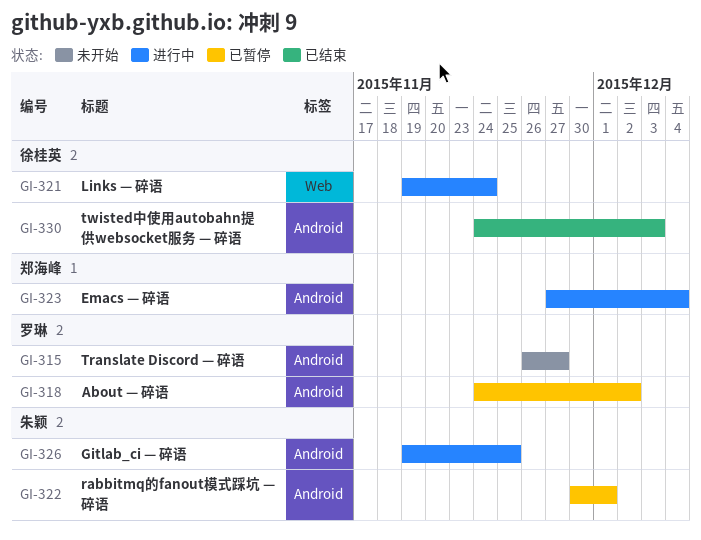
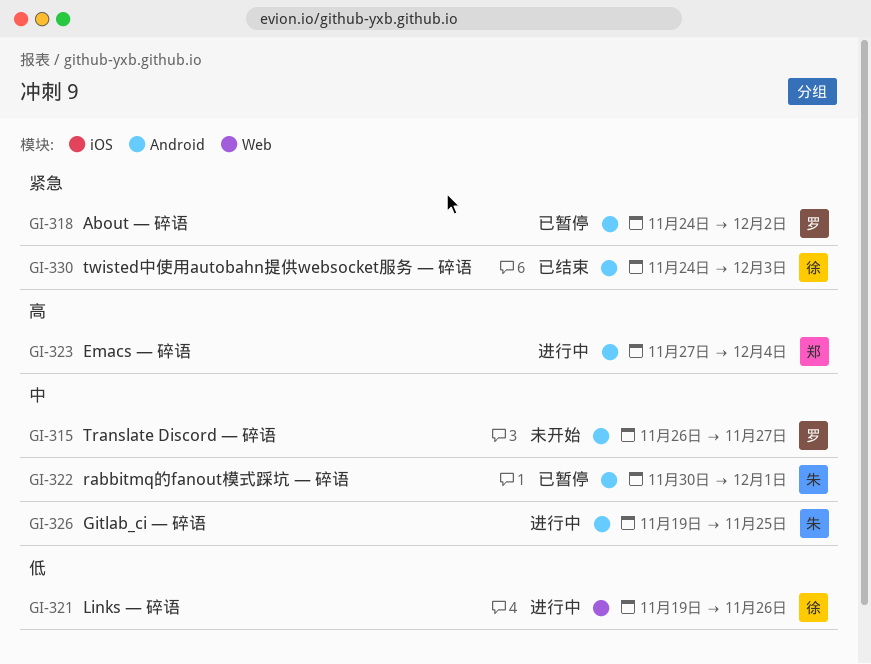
GI-321, due: Nov 24 -> Nov 26

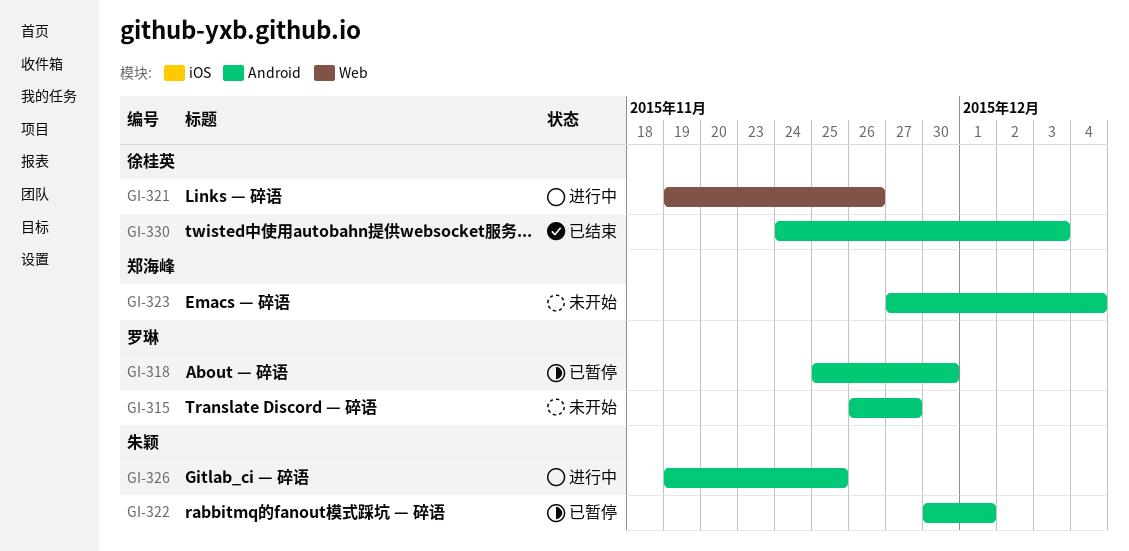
GI-318, start: Nov 24 -> Nov 25
GI-318, due: Dec 2 -> Nov 30
GI-323, status: 进行中 -> 未开始

